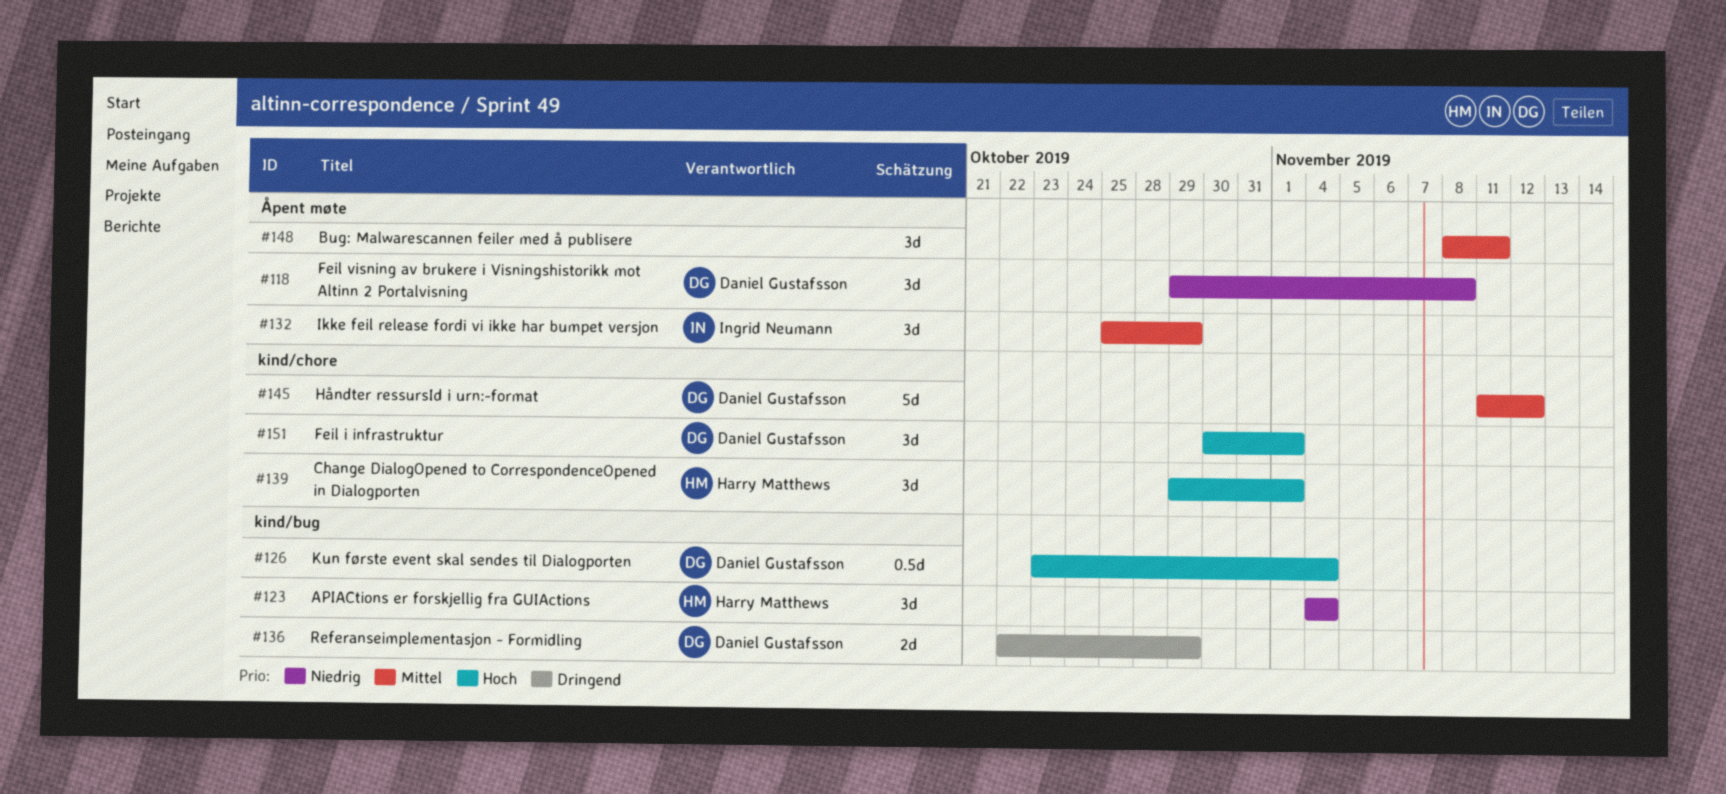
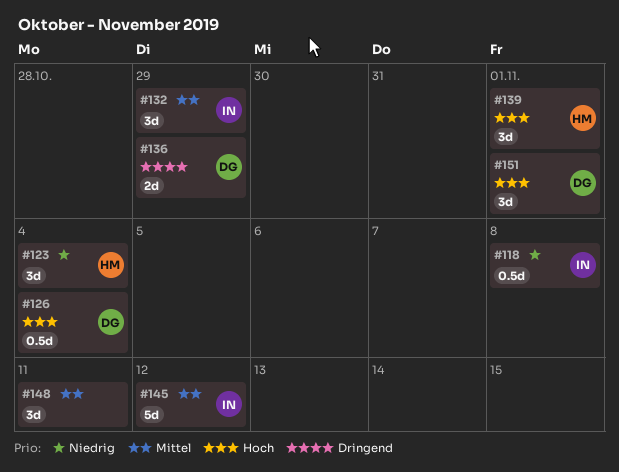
#118, owner: Daniel Gustafsson -> Ingrid Neumann
#118, estimate: 3d -> 0.5d
#145, owner: Daniel Gustafsson -> Ingrid Neumann

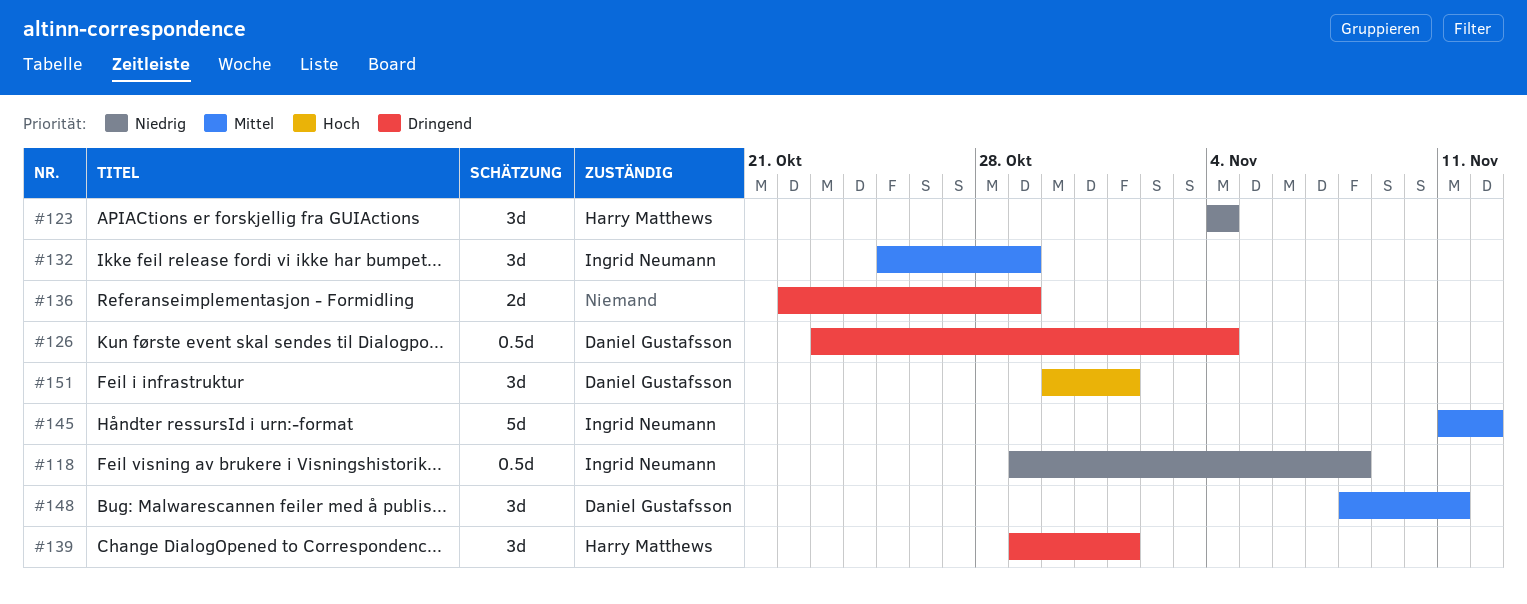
#126, priority: Hoch -> Dringend
#136, owner: Daniel Gustafsson -> none
#139, priority: Hoch -> Dringend
#148, owner: none -> Daniel Gustafsson

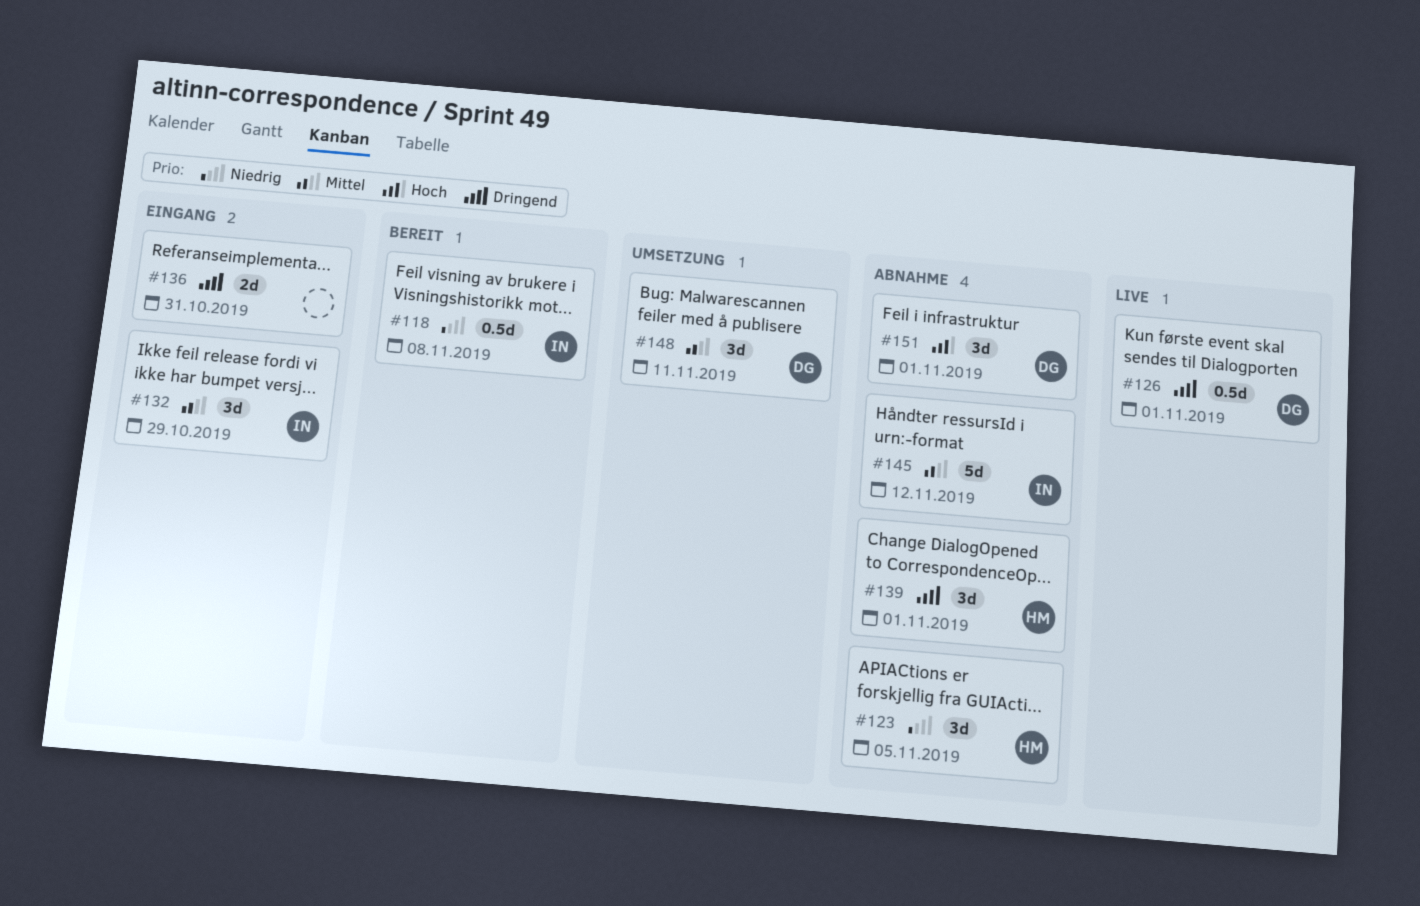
#123, due: Nov 4 -> Nov 5
#126, due: Nov 4 -> Nov 1
#136, due: Oct 29 -> Oct 31

